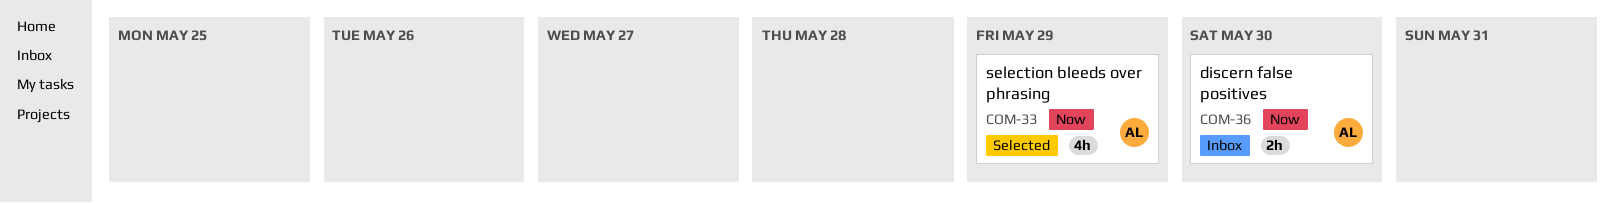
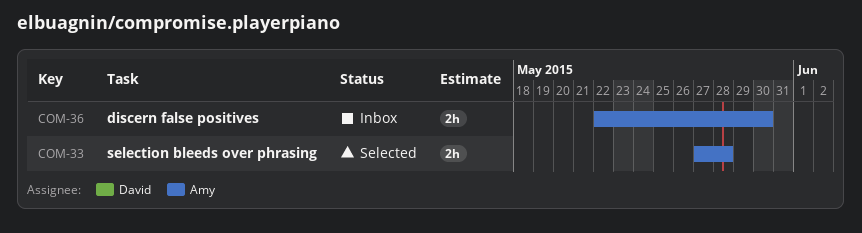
COM-33, estimate: 4h -> 2h
COM-33, due: May 29 -> May 28

